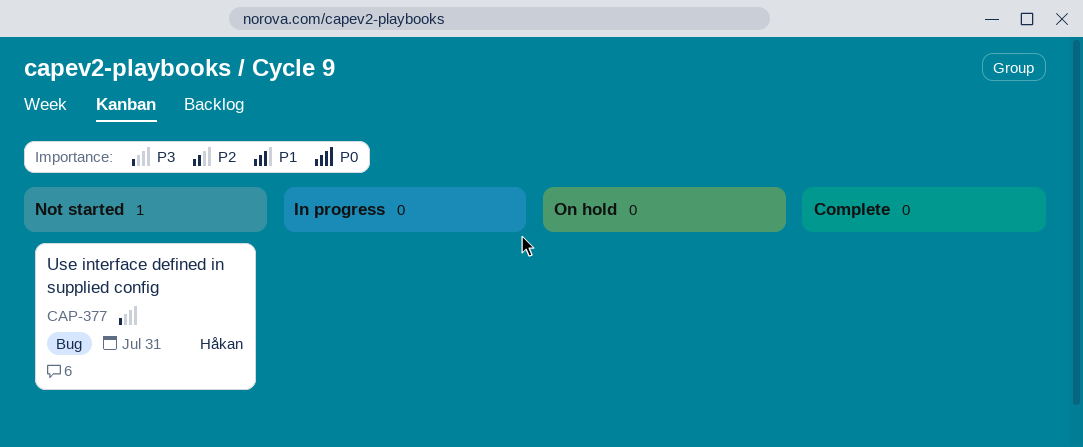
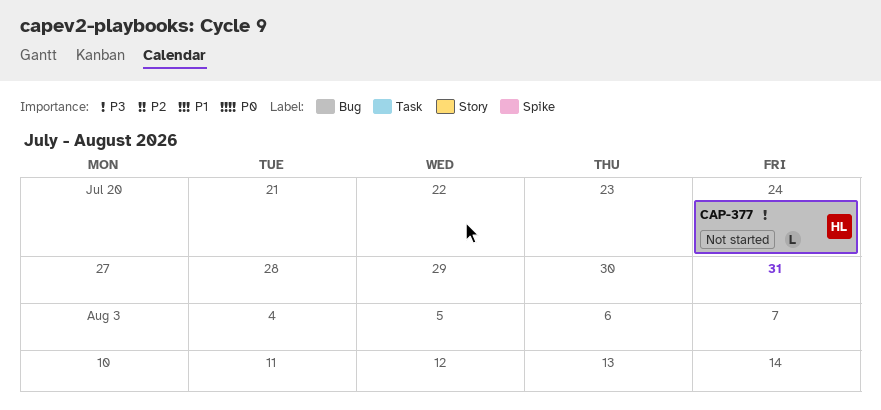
CAP-377, due: Jul 31 -> Jul 24

